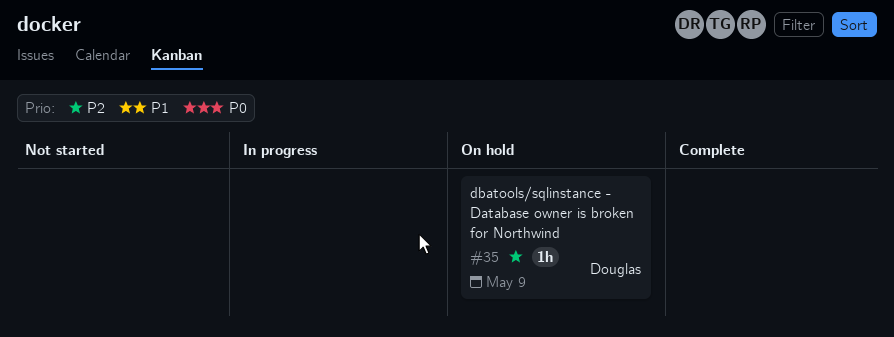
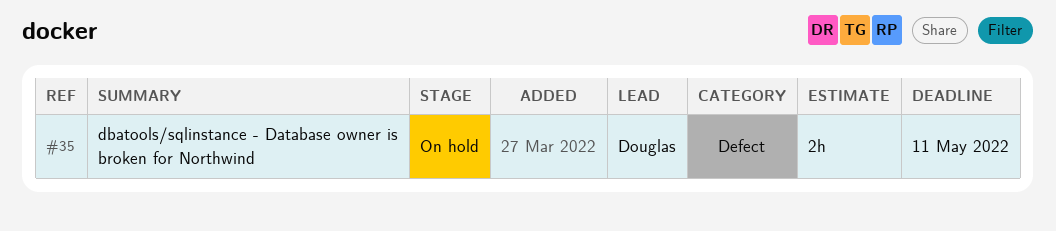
#35, estimate: 1h -> 2h
#35, due: May 9 -> May 11

